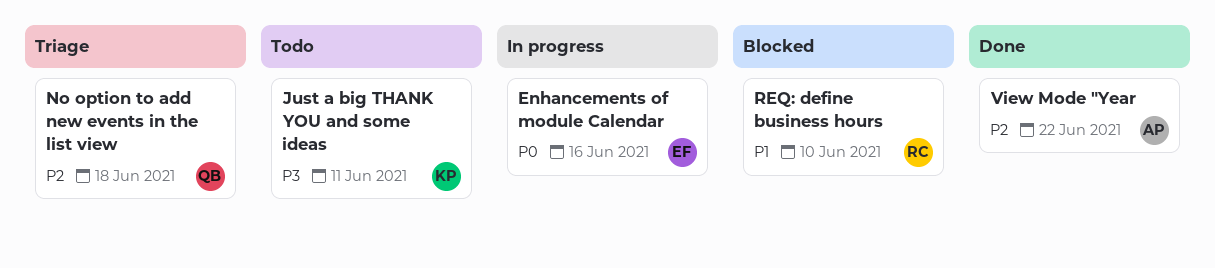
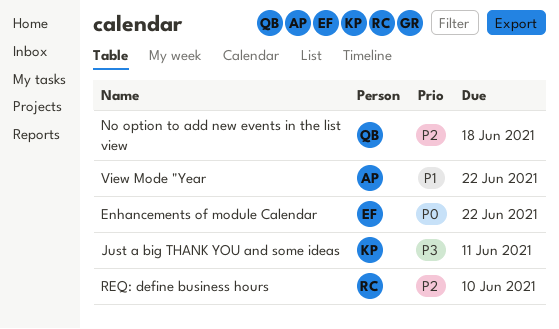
Enhancements of module Calendar, due: Jun 16 -> Jun 22
REQ: define business hours, priority: P1 -> P2
View Mode "Year, priority: P2 -> P1

